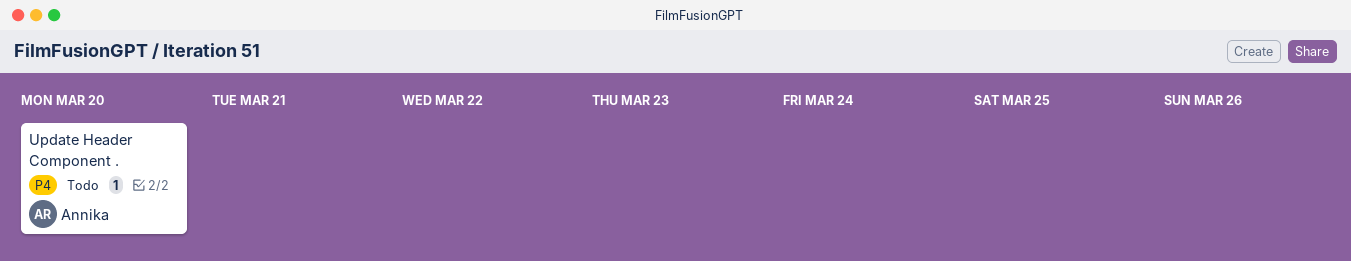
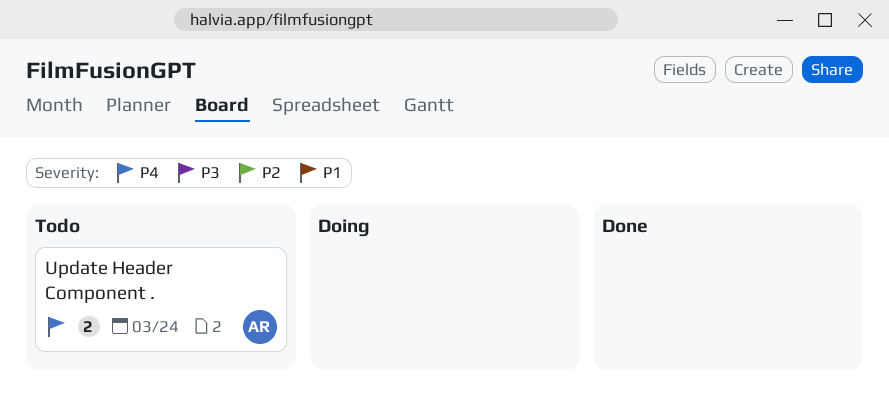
Update Header Component ., estimate: 1 -> 2
Update Header Component ., due: Mar 20 -> Mar 24

